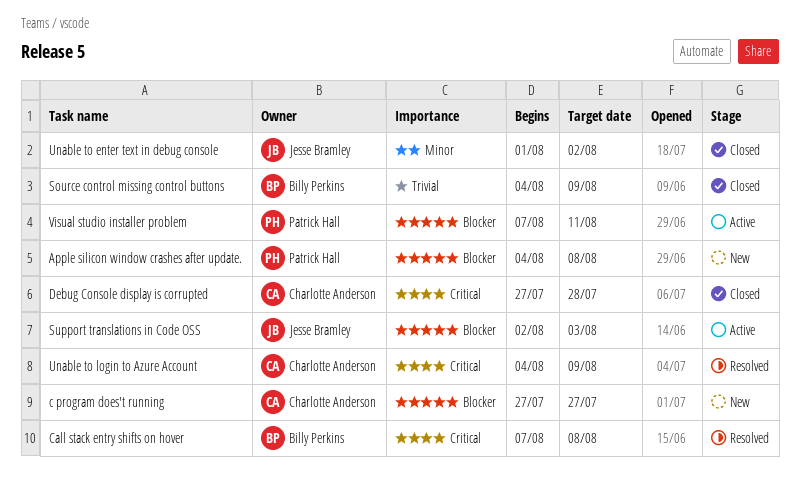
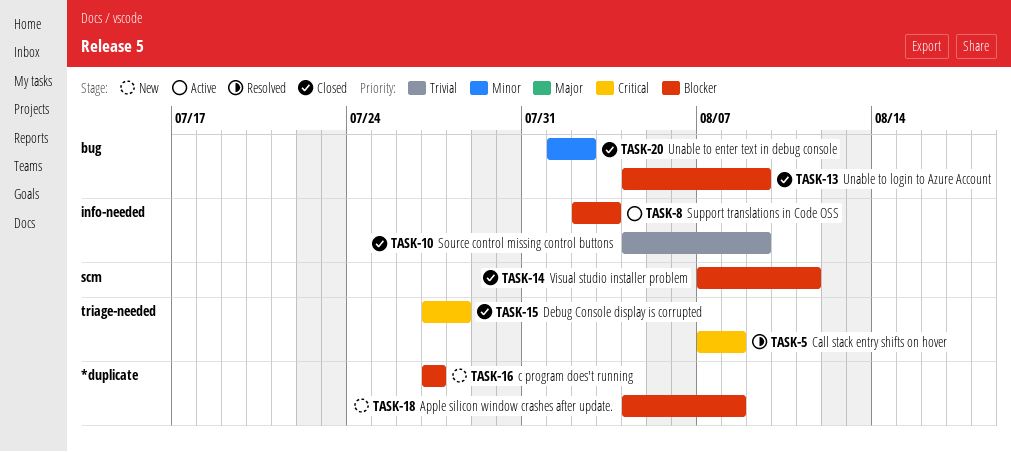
Unable to login to Azure Account, status: Resolved -> Closed
Unable to login to Azure Account, priority: Critical -> Blocker
Visual studio installer problem, status: Active -> Closed

